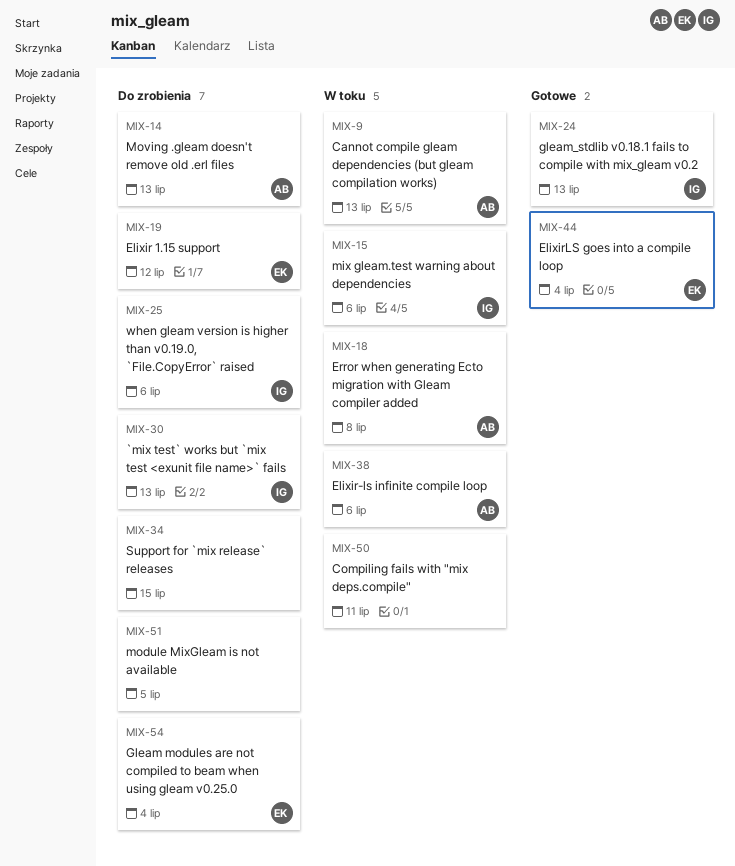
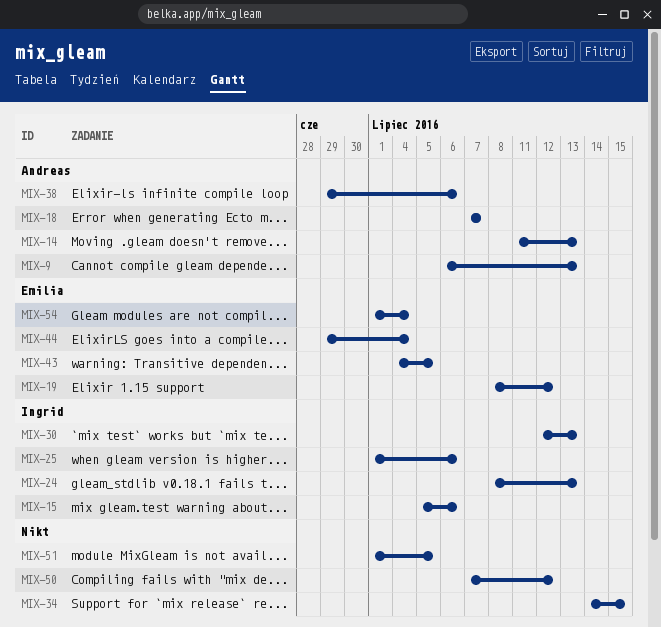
MIX-18, due: Jul 8 -> Jul 7
MIX-43: none -> present
MIX-50, due: Jul 11 -> Jul 12

